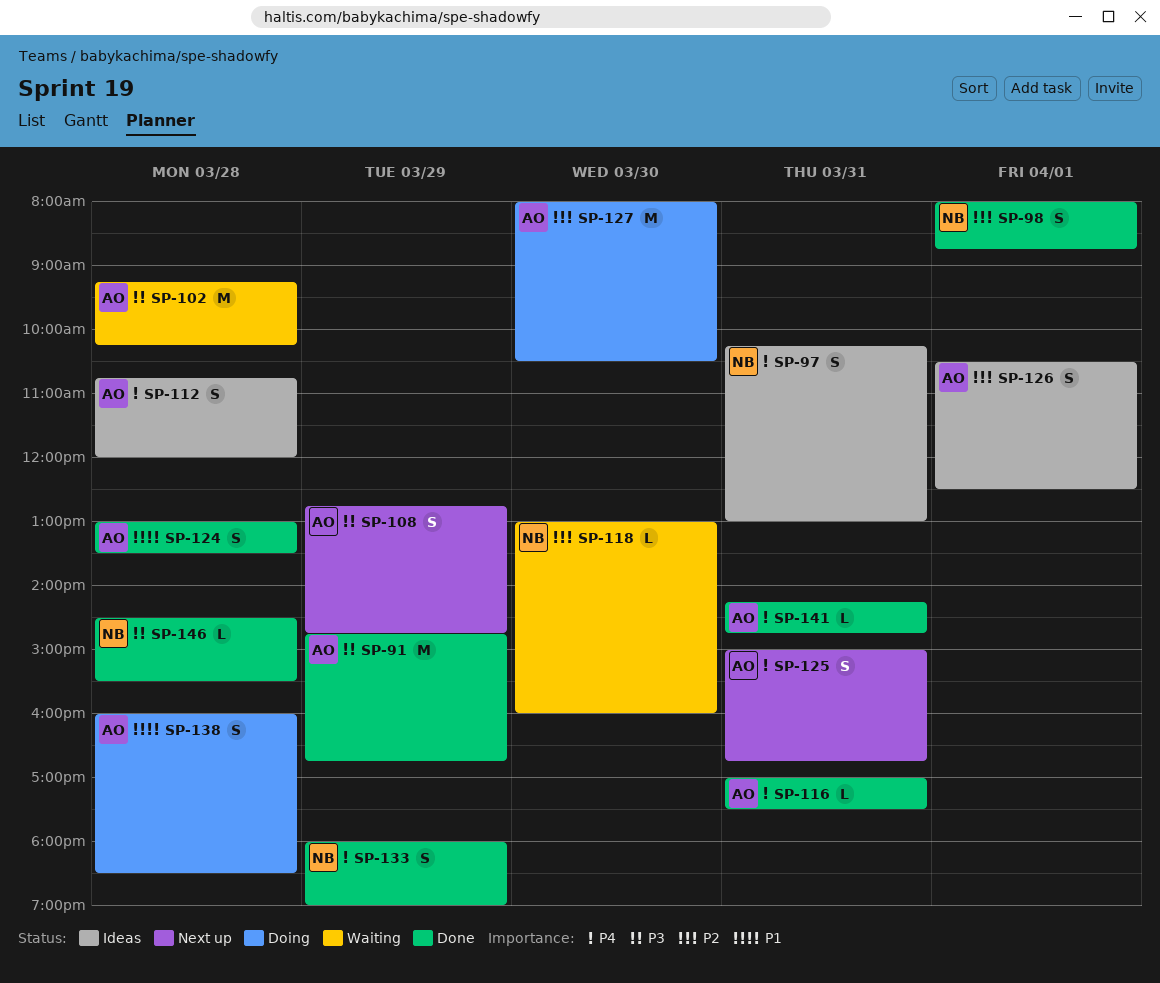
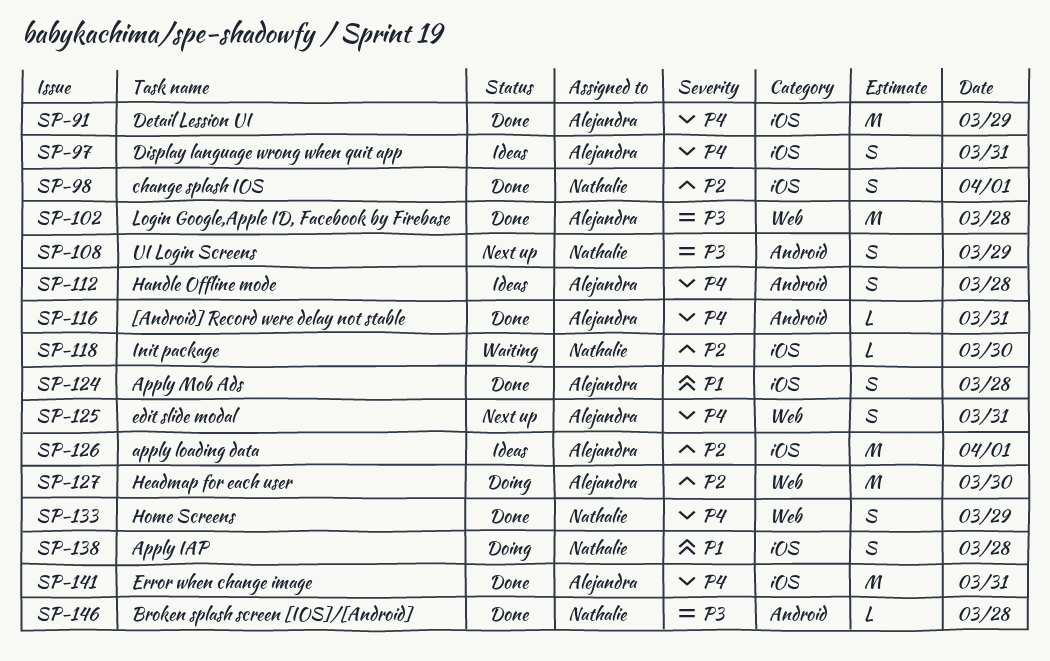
SP-91, priority: P3 -> P4
SP-97, owner: Nathalie -> Alejandra
SP-102, status: Waiting -> Done
SP-108, owner: Alejandra -> Nathalie
SP-126, estimate: S -> M
SP-138, owner: Alejandra -> Nathalie
SP-141, estimate: L -> M

